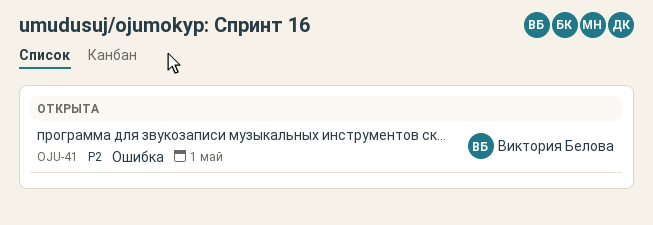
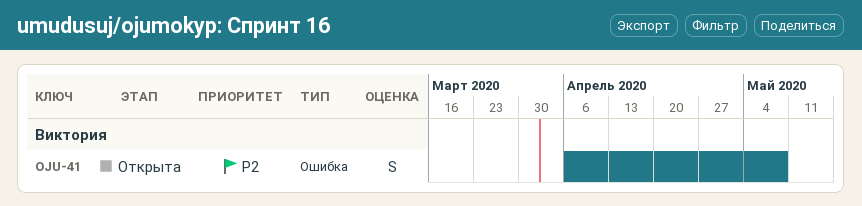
OJU-41, due: May 1 -> May 8

